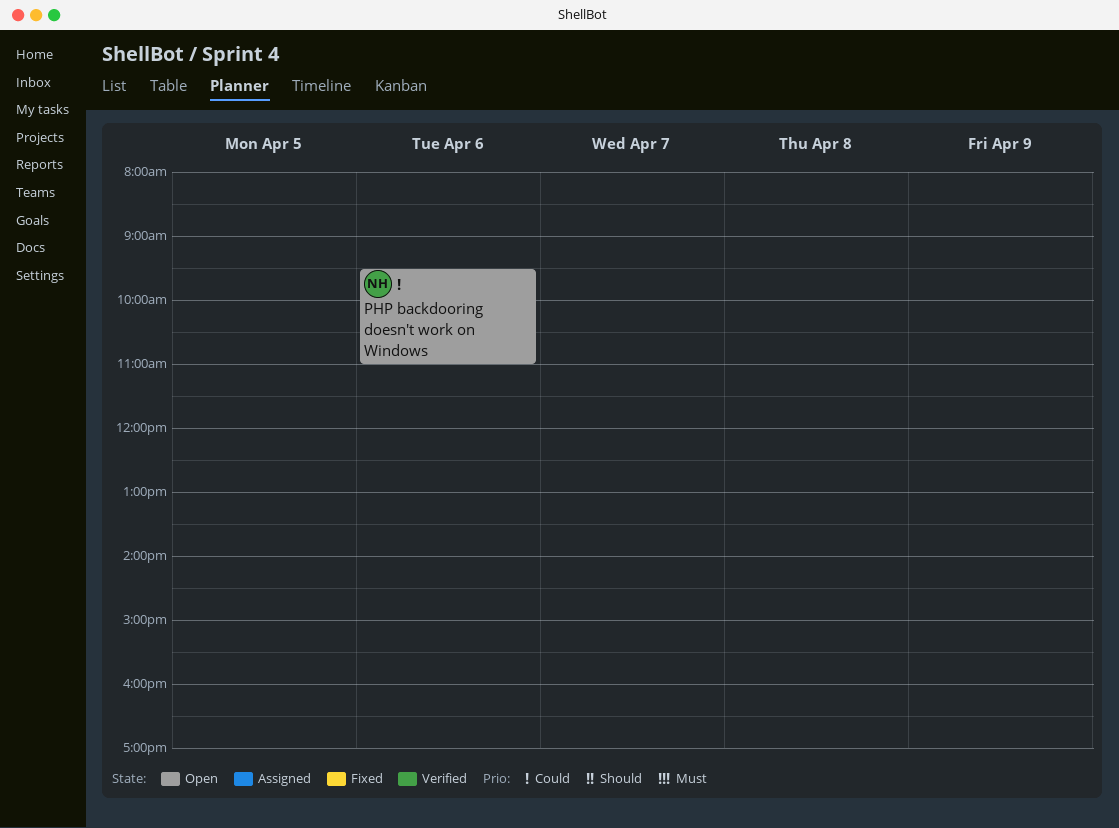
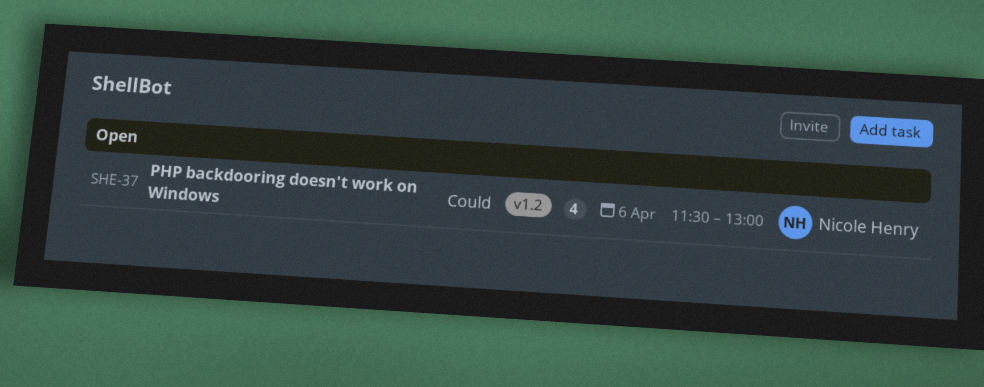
PHP backdooring doesn't work on Windows, begins: 09:30 -> 11:30
PHP backdooring doesn't work on Windows, ends: 11:00 -> 13:00

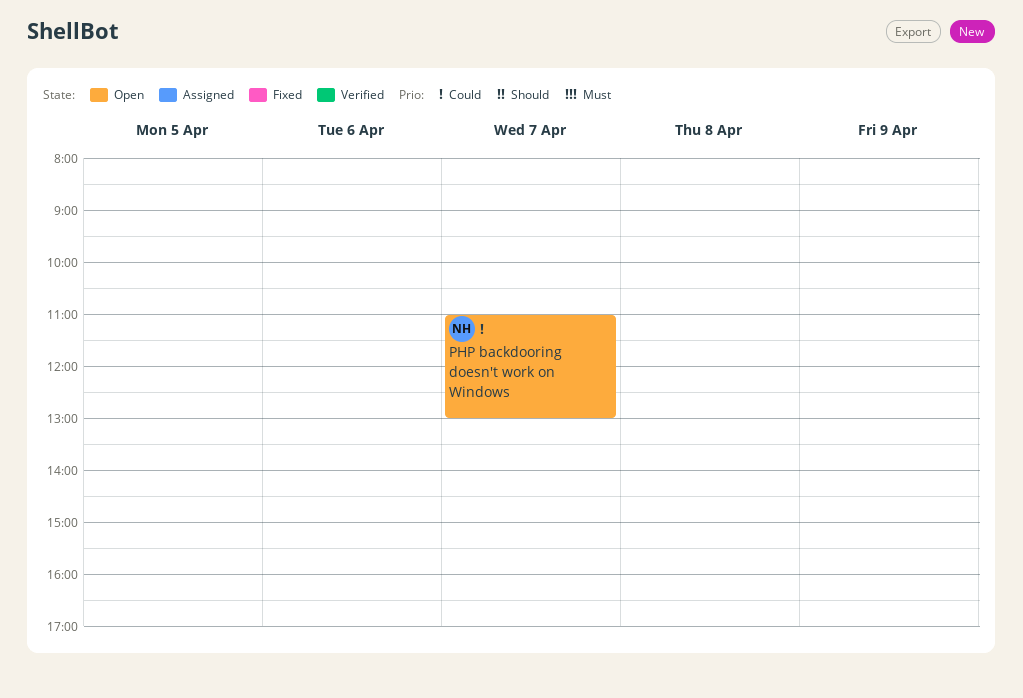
PHP backdooring doesn't work on Windows, day: Apr 6 -> Apr 7
PHP backdooring doesn't work on Windows, begins: 11:30 -> 11:00

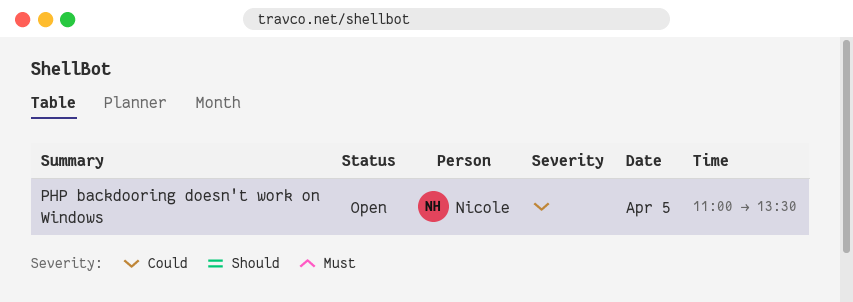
PHP backdooring doesn't work on Windows, day: Apr 7 -> Apr 5
PHP backdooring doesn't work on Windows, ends: 13:00 -> 13:30

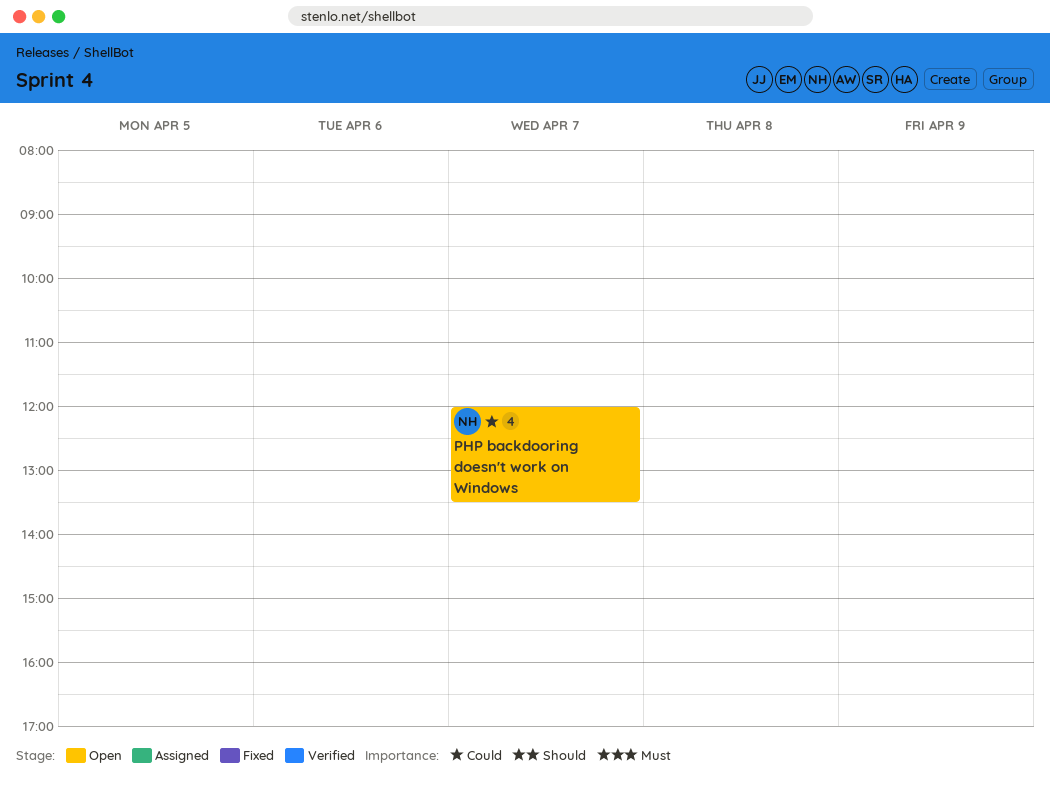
PHP backdooring doesn't work on Windows, day: Apr 5 -> Apr 7
PHP backdooring doesn't work on Windows, begins: 11:00 -> 12:00

